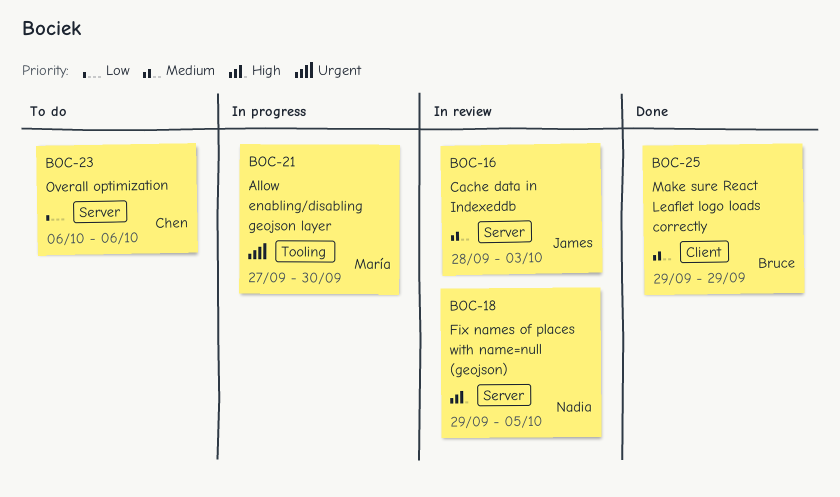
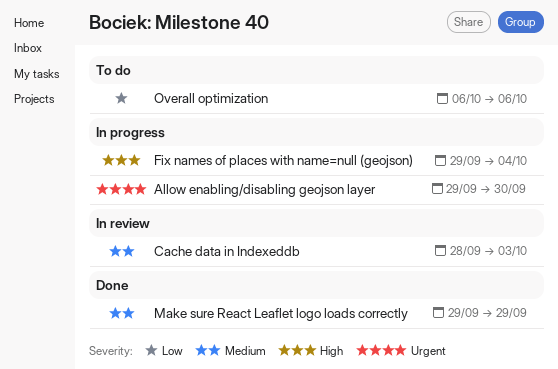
Allow enabling/disabling geojson layer, start: Sep 27 -> Sep 29
Fix names of places with name=null (geojson), status: In review -> In progress
Fix names of places with name=null (geojson), due: Oct 5 -> Oct 4

